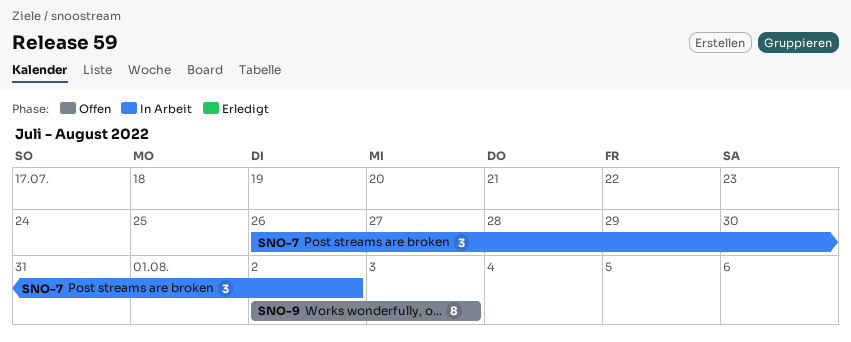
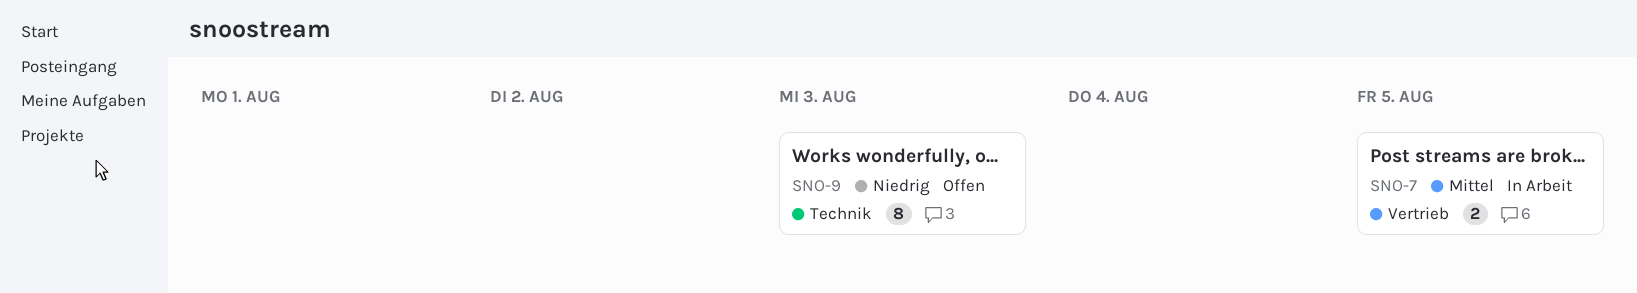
SNO-7, estimate: 3 -> 2
SNO-7, due: Aug 2 -> Aug 5

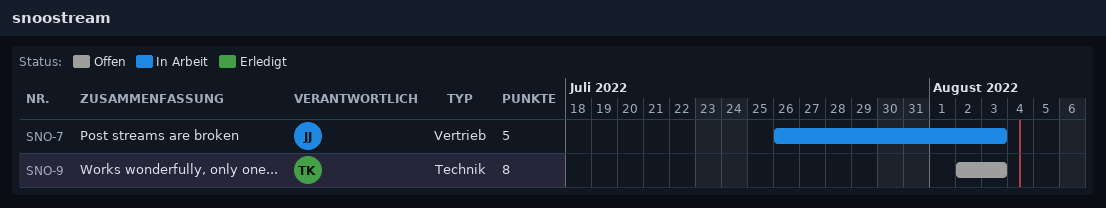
SNO-7, estimate: 2 -> 5
SNO-7, due: Aug 5 -> Aug 3

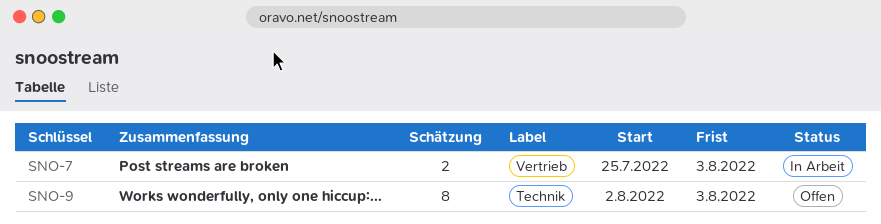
SNO-7, estimate: 5 -> 2
SNO-7, start: Jul 26 -> Jul 25

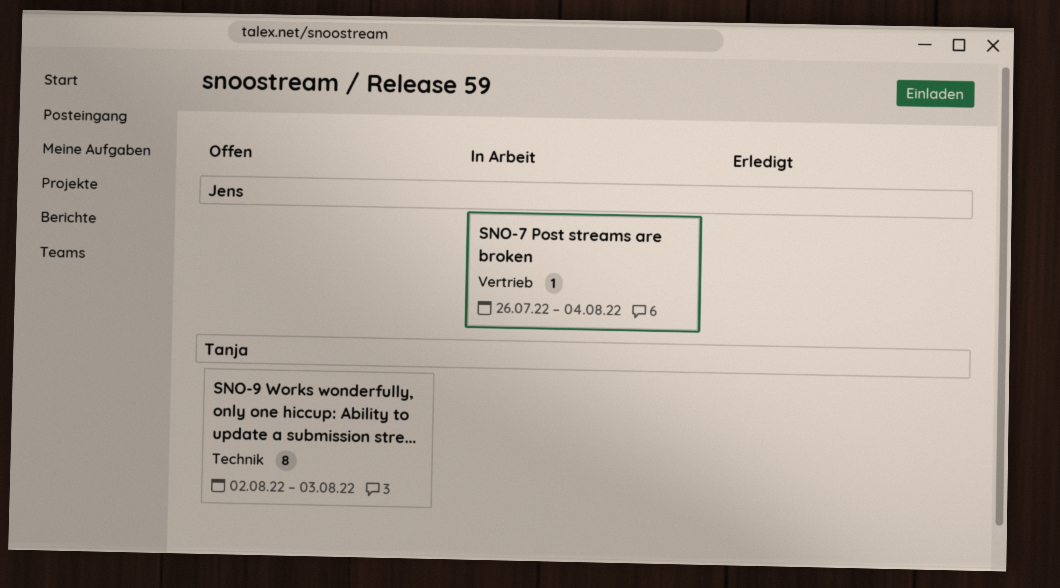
SNO-7, estimate: 2 -> 1
SNO-7, start: Jul 25 -> Jul 26
SNO-7, due: Aug 3 -> Aug 4

